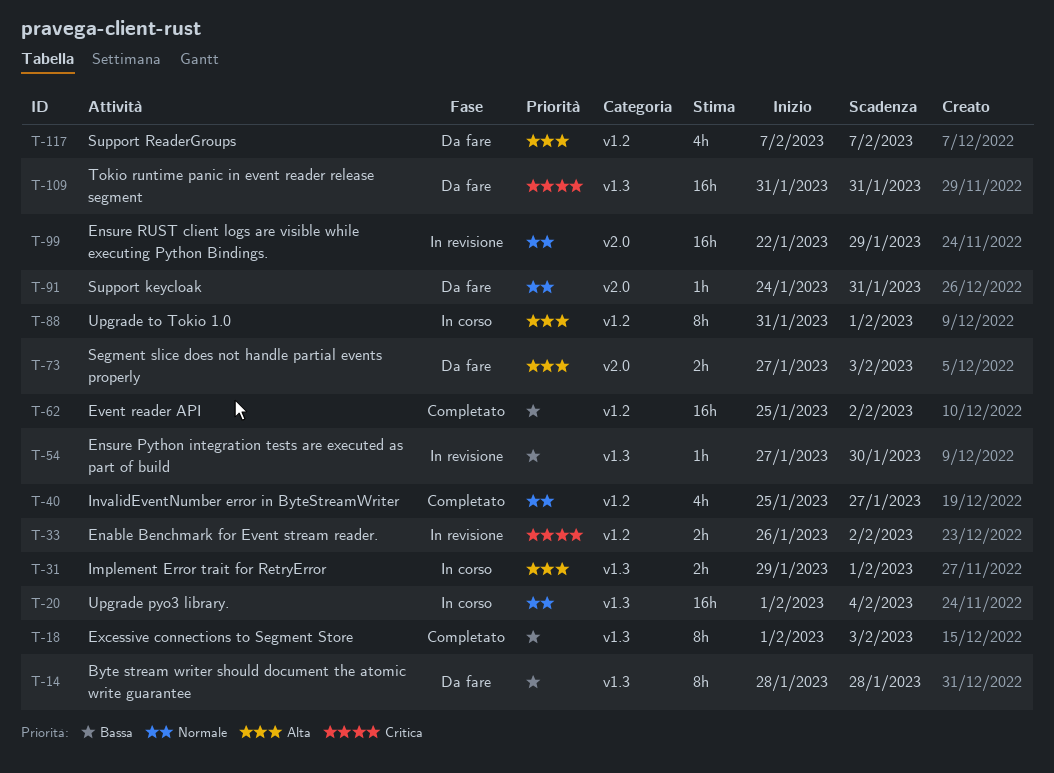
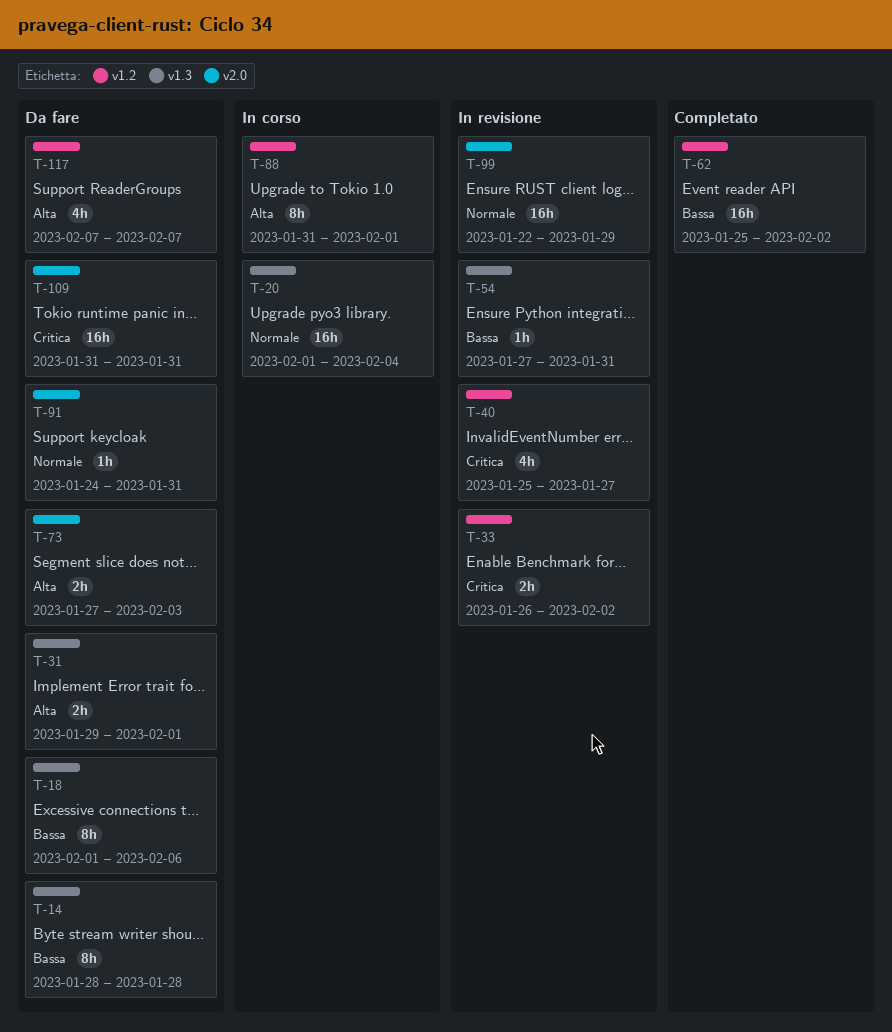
T-18, status: Completato -> Da fare
T-18, due: Feb 3 -> Feb 6
T-31, status: In corso -> Da fare
T-40, status: Completato -> In revisione
T-40, priority: Normale -> Critica
T-54, due: Jan 30 -> Jan 31
T-109, label: v1.3 -> v2.0

